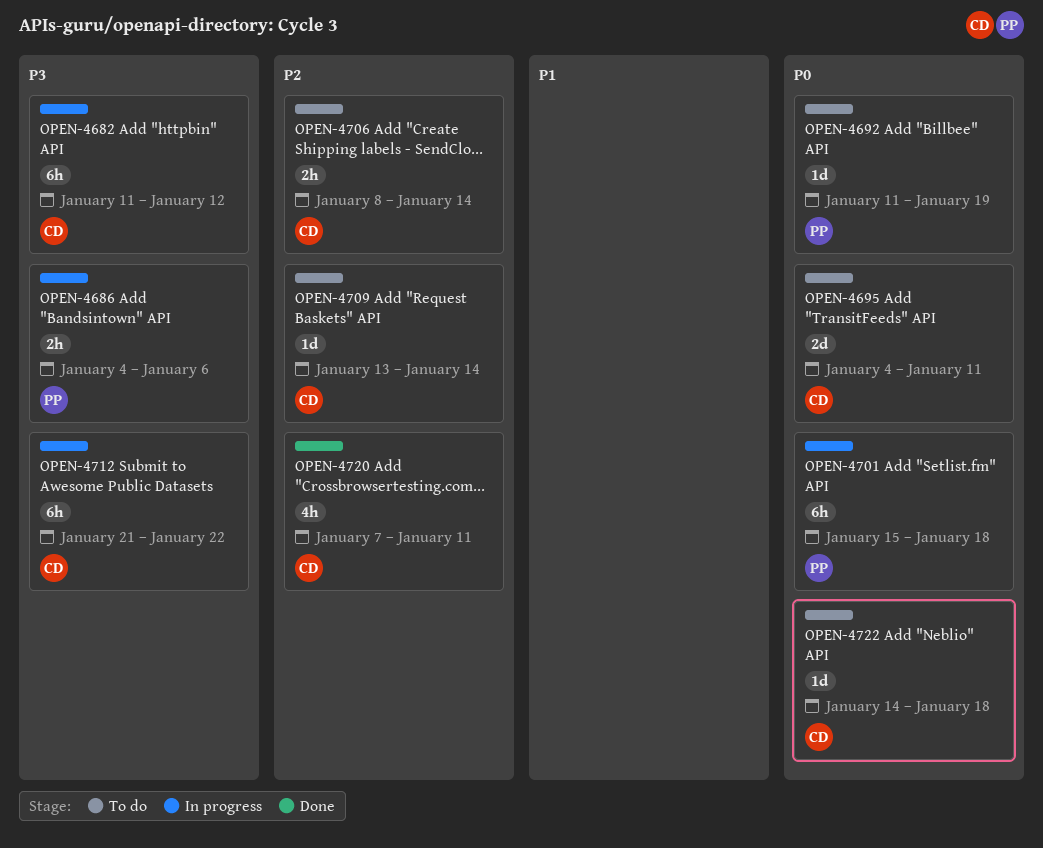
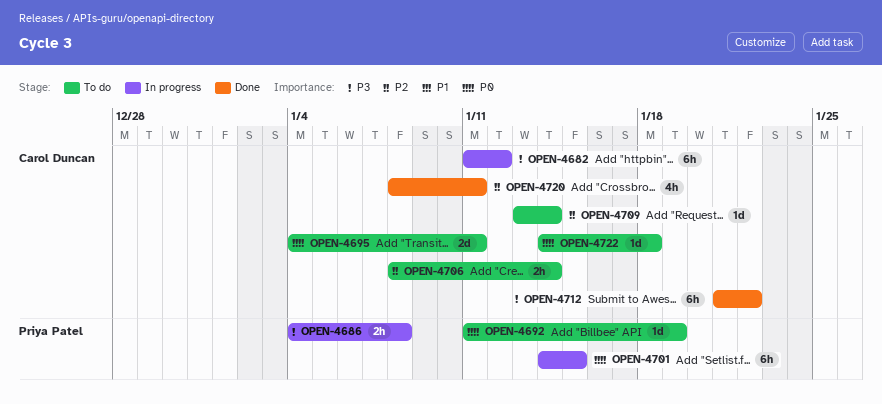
OPEN-4686, due: Jan 6 -> Jan 8
OPEN-4701, start: Jan 15 -> Jan 14
OPEN-4701, due: Jan 18 -> Jan 15
OPEN-4712, status: In progress -> Done
OPEN-4720, start: Jan 7 -> Jan 8

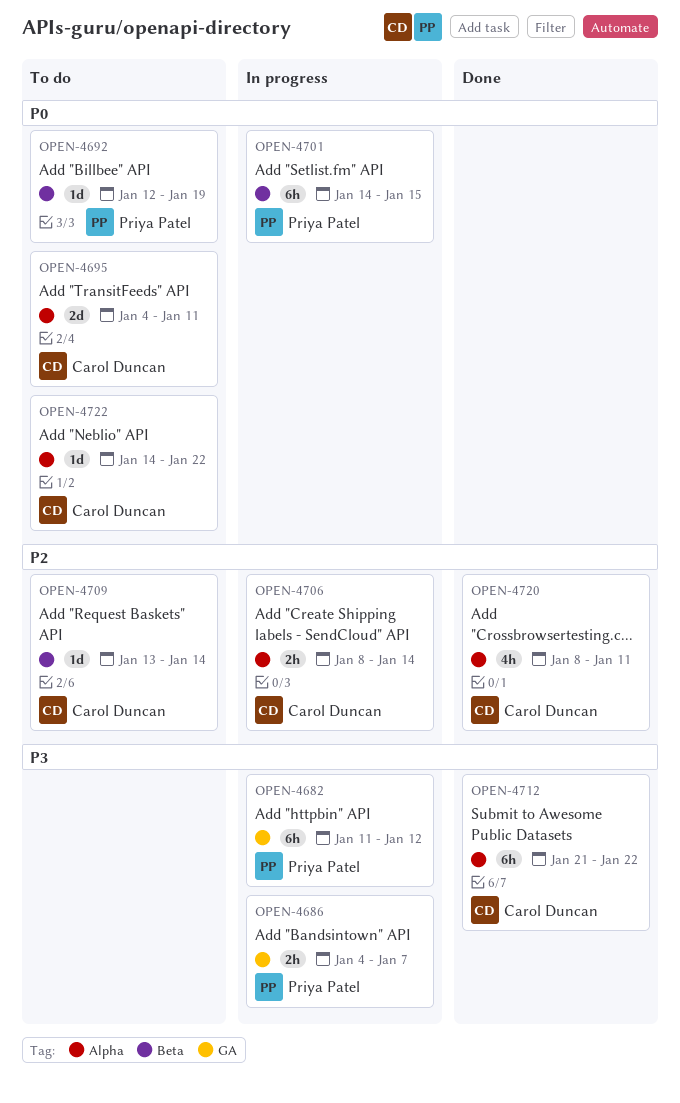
OPEN-4682, owner: Carol Duncan -> Priya Patel
OPEN-4686, due: Jan 8 -> Jan 7
OPEN-4692, start: Jan 11 -> Jan 12
OPEN-4706, status: To do -> In progress
OPEN-4722, due: Jan 18 -> Jan 22

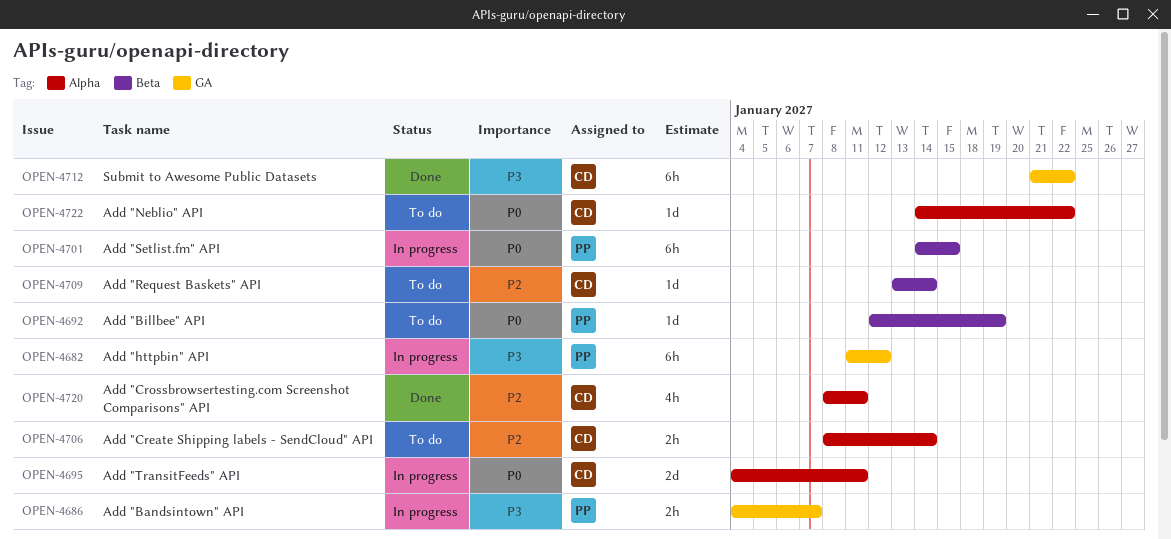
OPEN-4695, status: To do -> In progress
OPEN-4706, status: In progress -> To do
OPEN-4712, label: Alpha -> GA

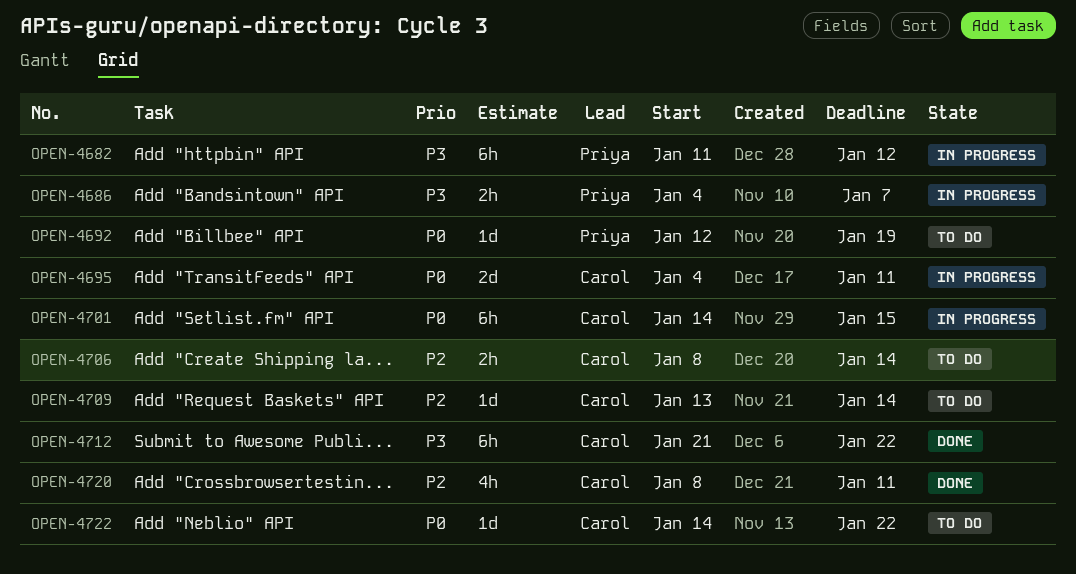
OPEN-4701, owner: Priya -> Carol

